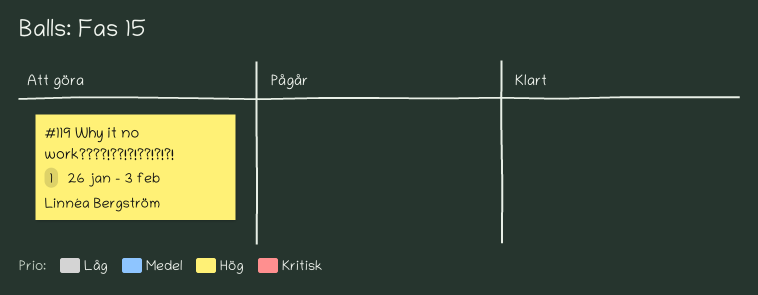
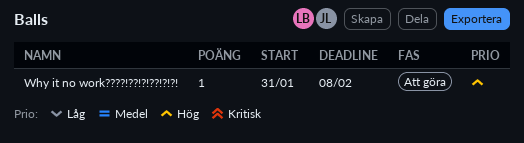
Why it no work????!??!?!??!?!?!, start: Jan 26 -> Jan 31
Why it no work????!??!?!??!?!?!, due: Feb 3 -> Feb 8

